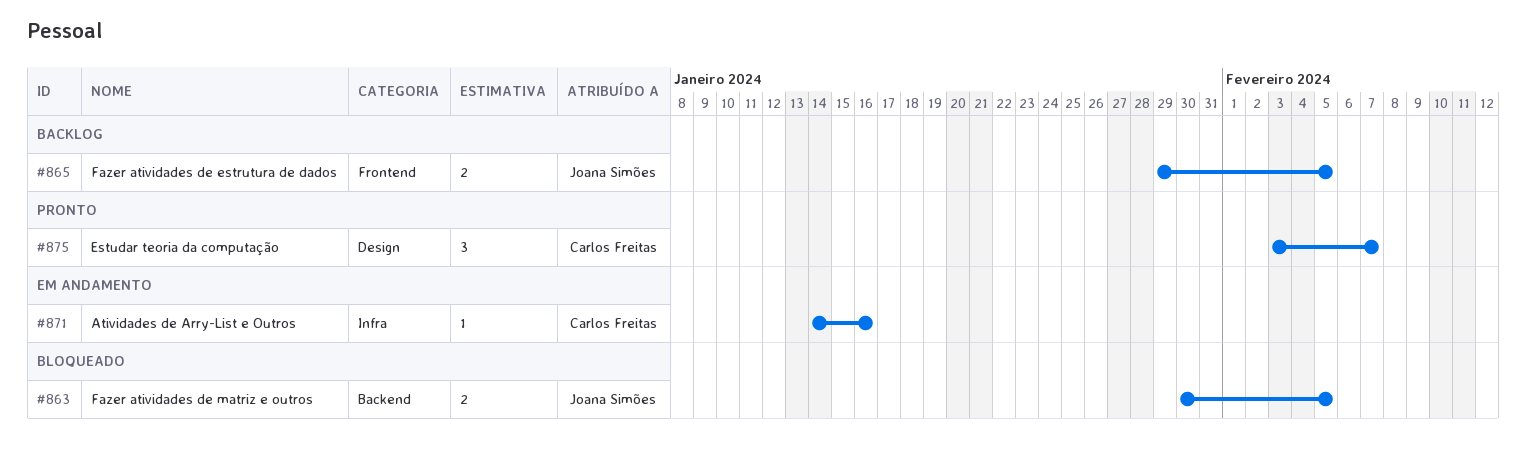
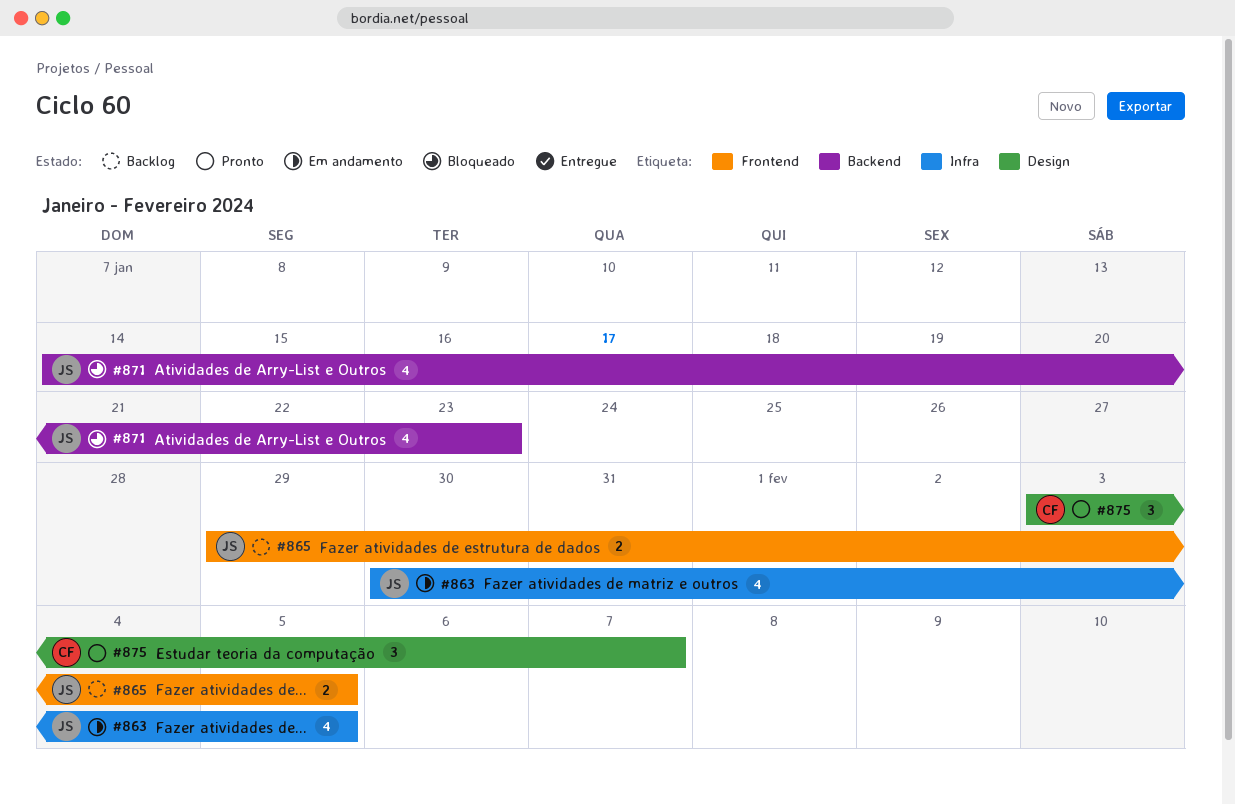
#863, status: Bloqueado -> Em andamento
#863, label: Backend -> Infra
#863, estimate: 2 -> 4
#871, status: Em andamento -> Bloqueado
#871, owner: Carlos Freitas -> Joana Simões
#871, label: Infra -> Backend
#871, estimate: 1 -> 4
#871, due: Jan 16 -> Jan 23

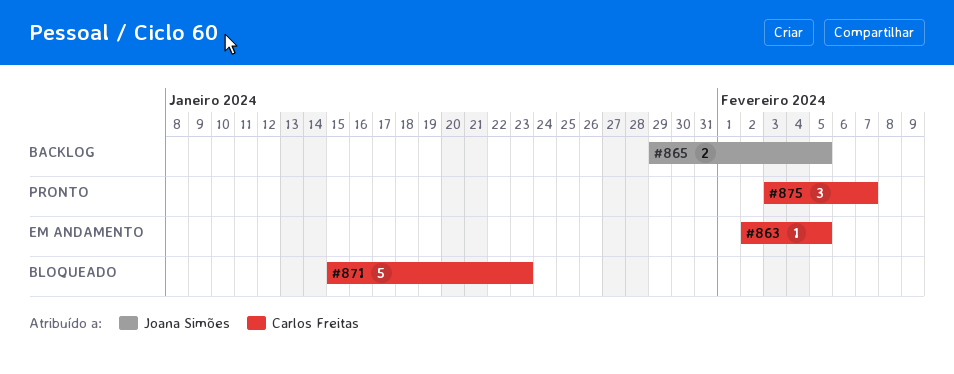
#863, owner: Joana Simões -> Carlos Freitas
#863, estimate: 4 -> 1
#863, start: Jan 30 -> Feb 2
#871, owner: Joana Simões -> Carlos Freitas
#871, estimate: 4 -> 5
#871, start: Jan 14 -> Jan 15

